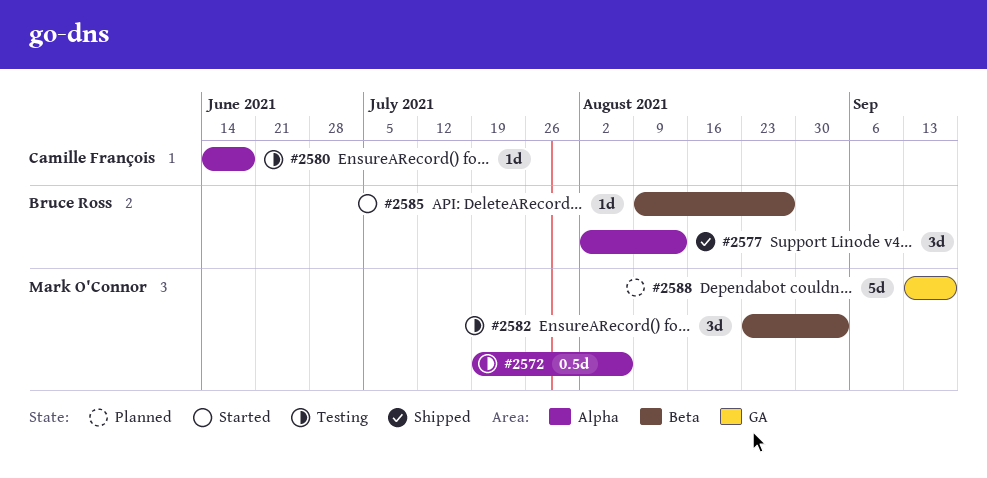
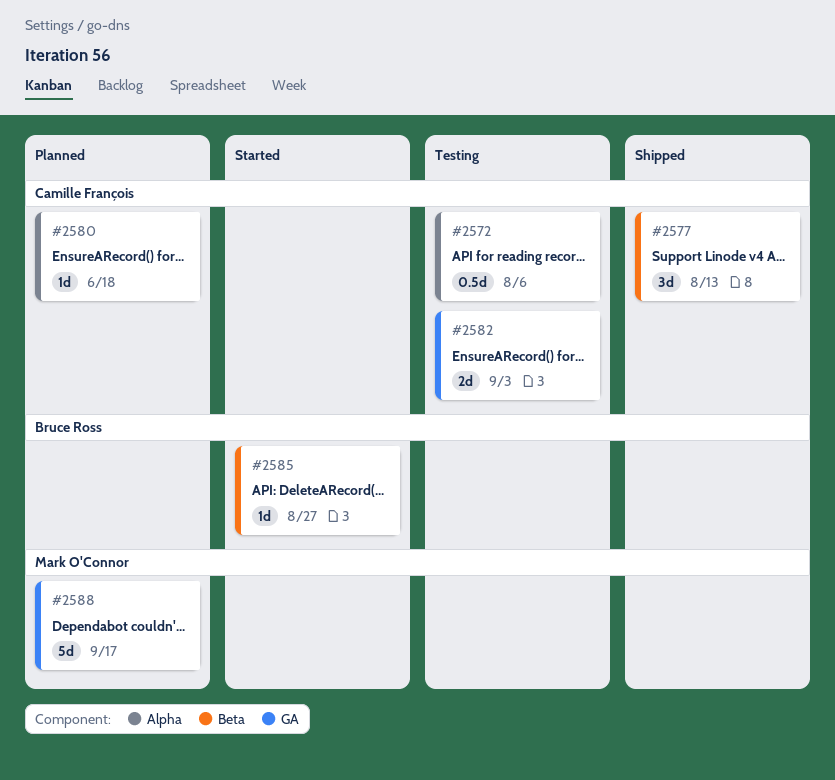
#2572, owner: Mark O'Connor -> Camille François
#2577, owner: Bruce Ross -> Camille François
#2577, label: Alpha -> Beta
#2580, status: Testing -> Planned
#2582, owner: Mark O'Connor -> Camille François
#2582, label: Beta -> GA
#2582, estimate: 3d -> 2d

